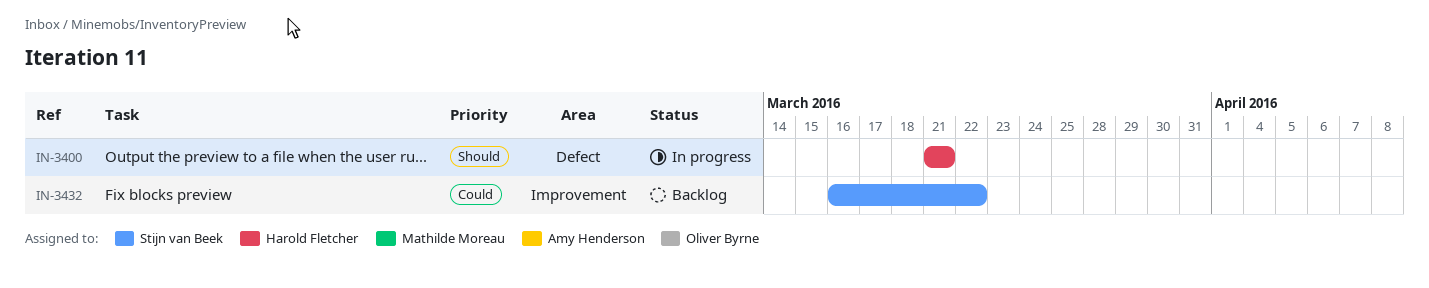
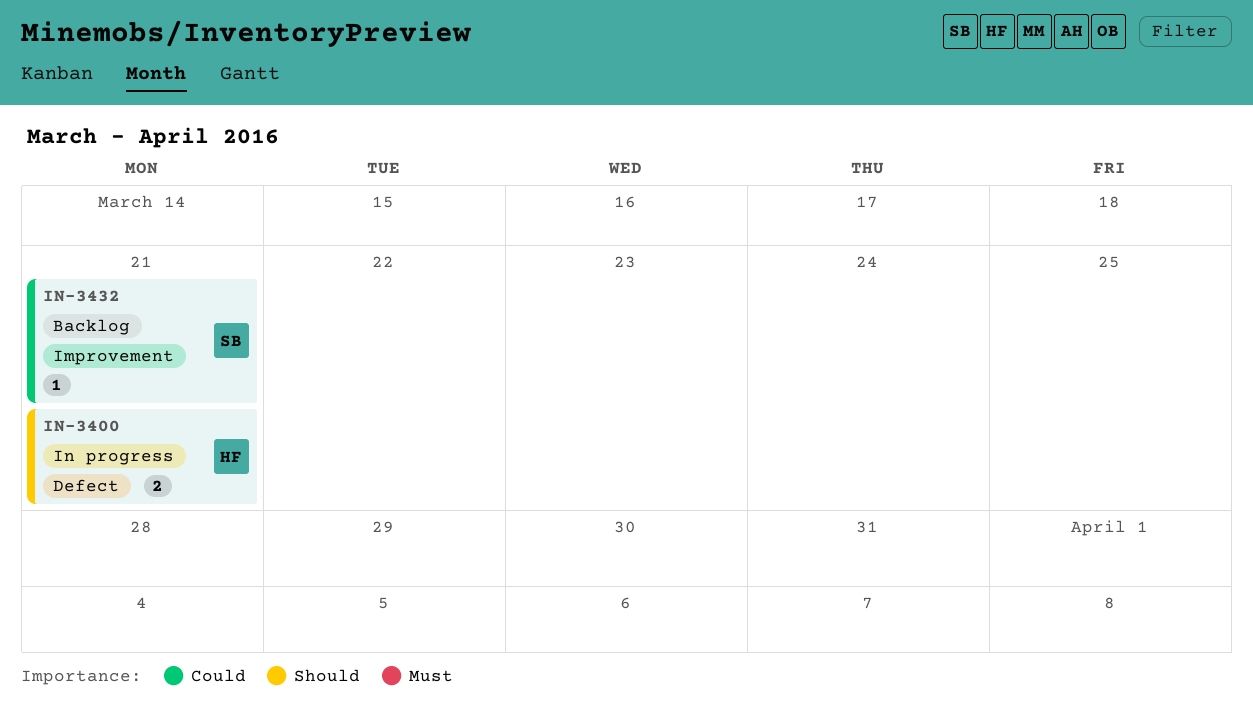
IN-3432, due: Mar 22 -> Mar 21

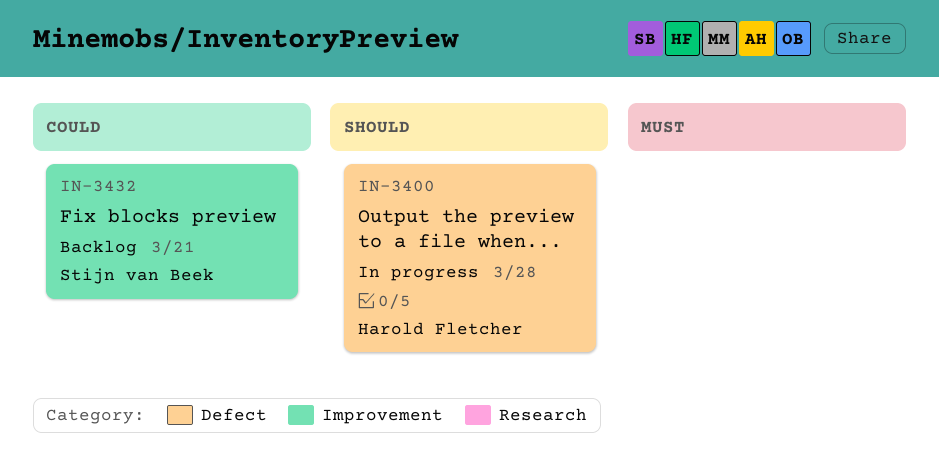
IN-3400, due: Mar 21 -> Mar 28

